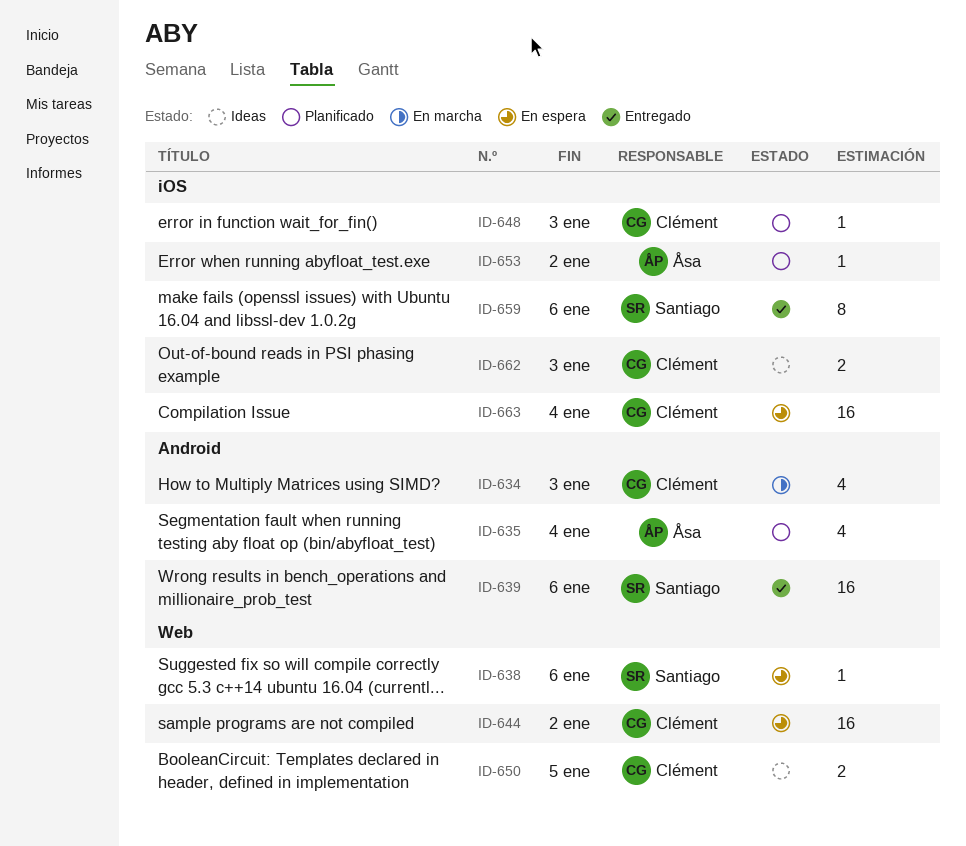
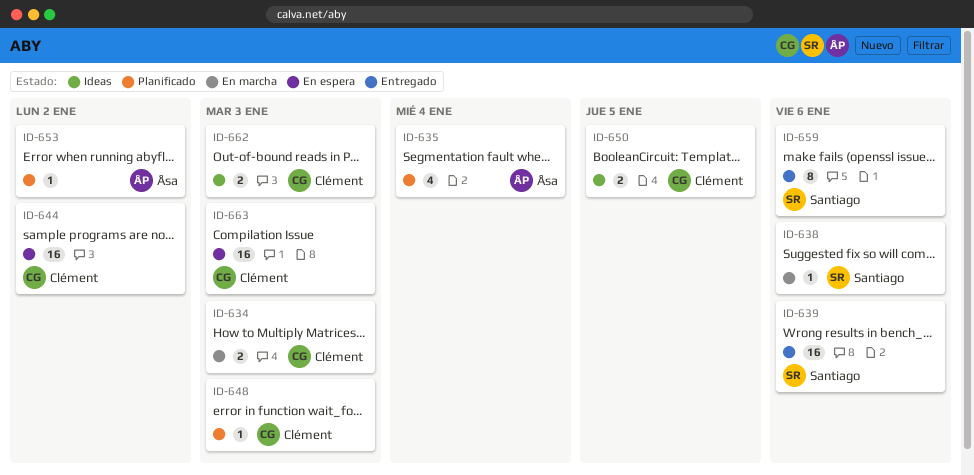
ID-634, estimate: 4 -> 2
ID-638, status: En espera -> En marcha
ID-663, due: Jan 4 -> Jan 3

